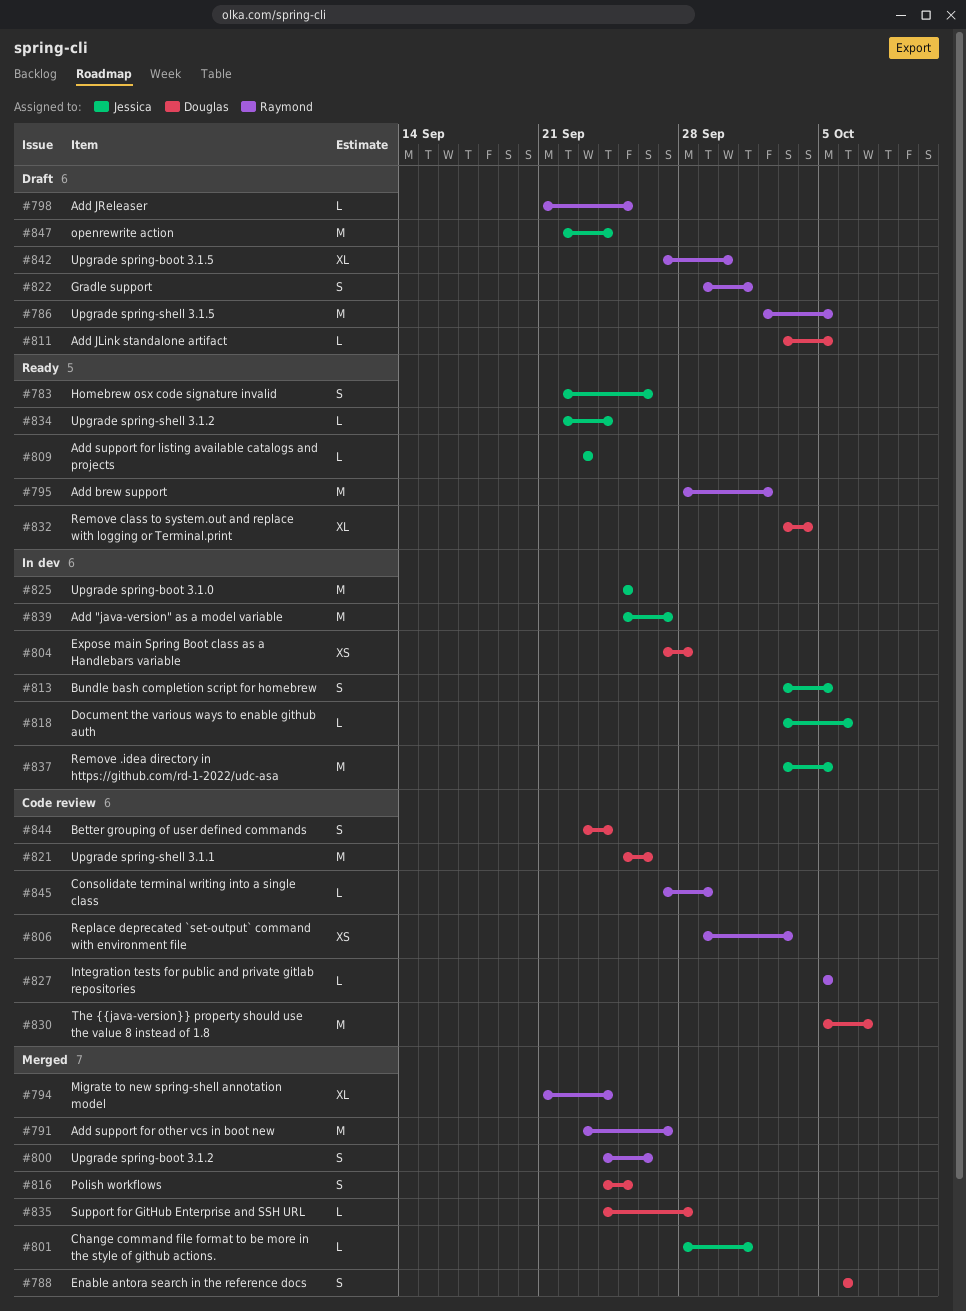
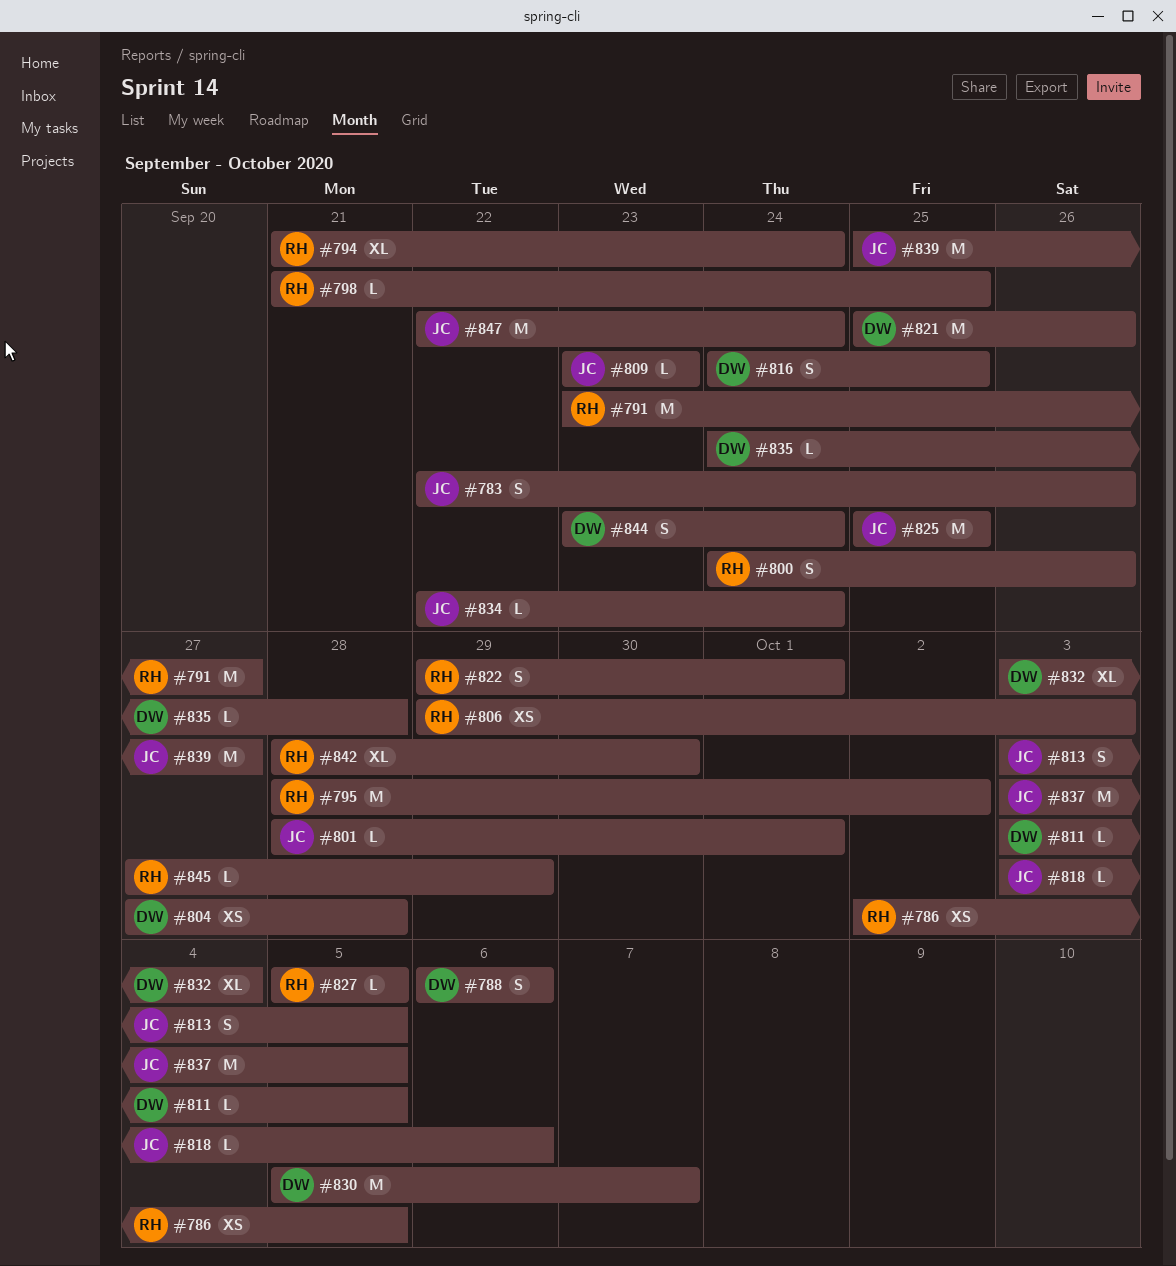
#786, estimate: M -> XS
#842, start: Sep 27 -> Sep 28

